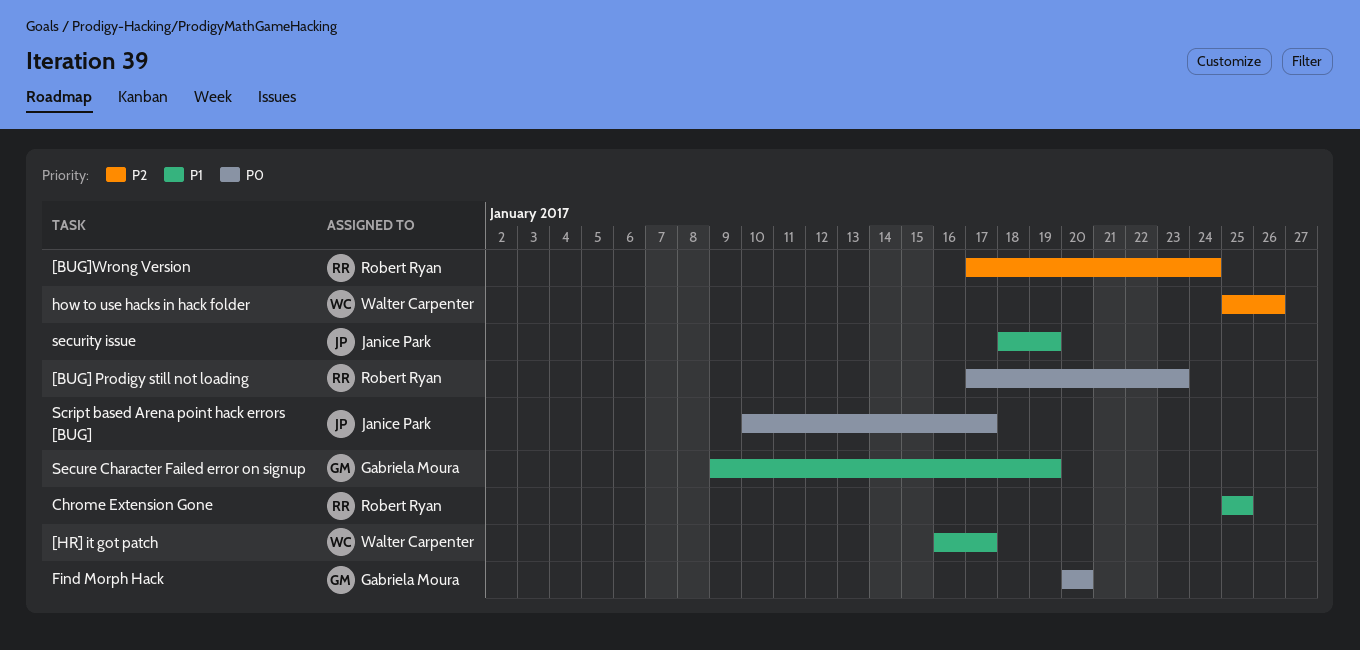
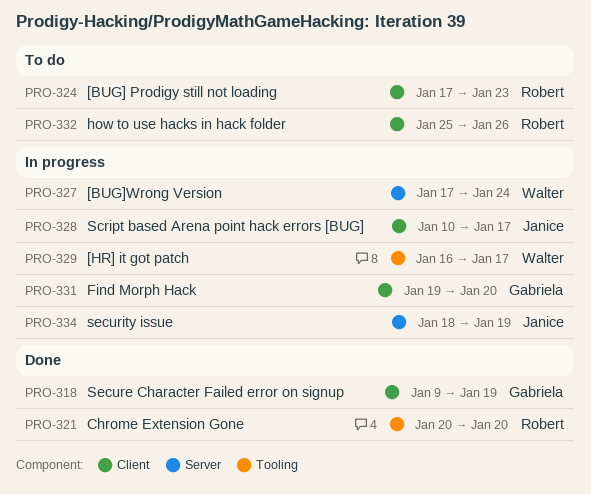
[BUG]Wrong Version, owner: Robert Ryan -> Walter Carpenter
Chrome Extension Gone, start: Jan 25 -> Jan 20
Chrome Extension Gone, due: Jan 25 -> Jan 20
Find Morph Hack, start: Jan 20 -> Jan 19
how to use hacks in hack folder, owner: Walter Carpenter -> Robert Ryan

